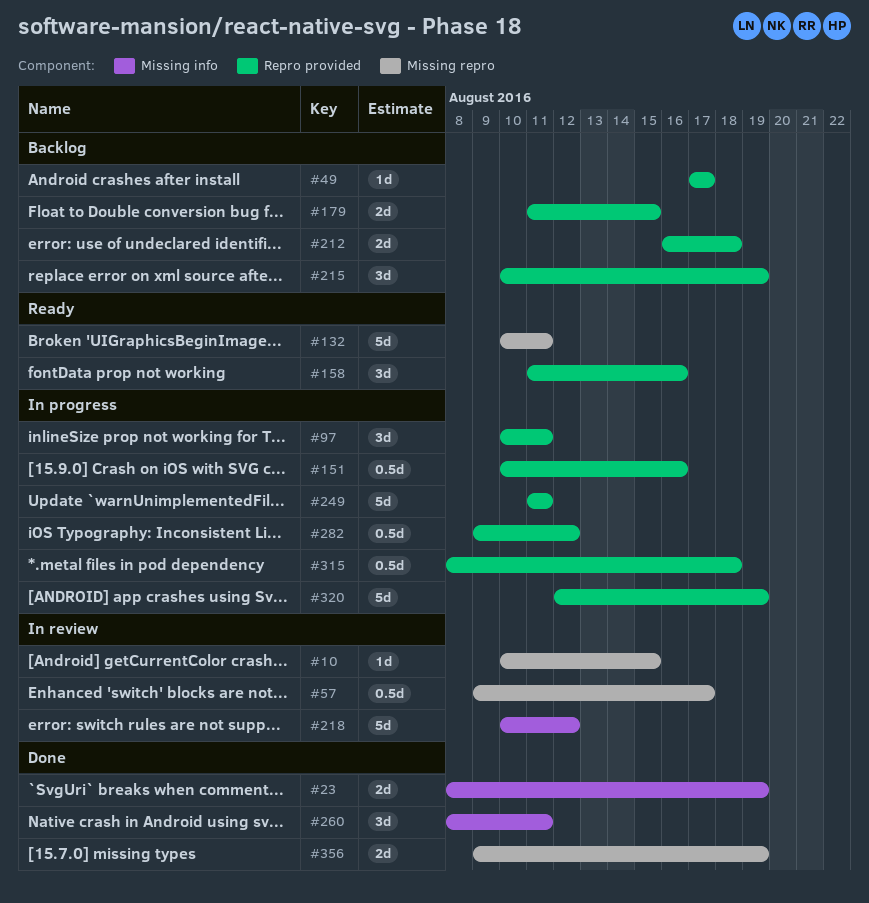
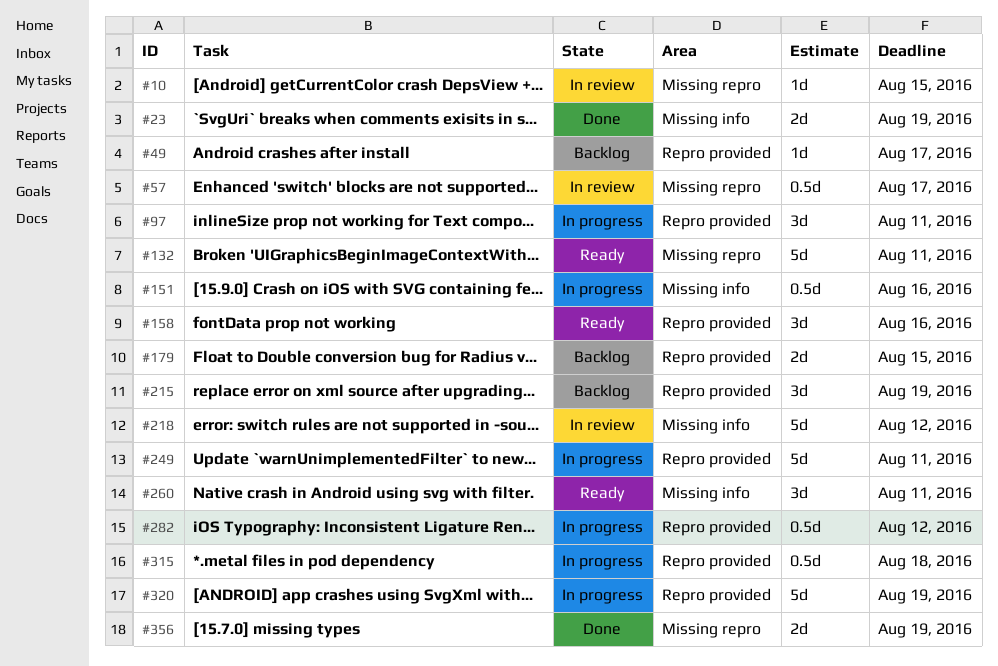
#151, label: Repro provided -> Missing info
#212: present -> none
#260, status: Done -> Ready

